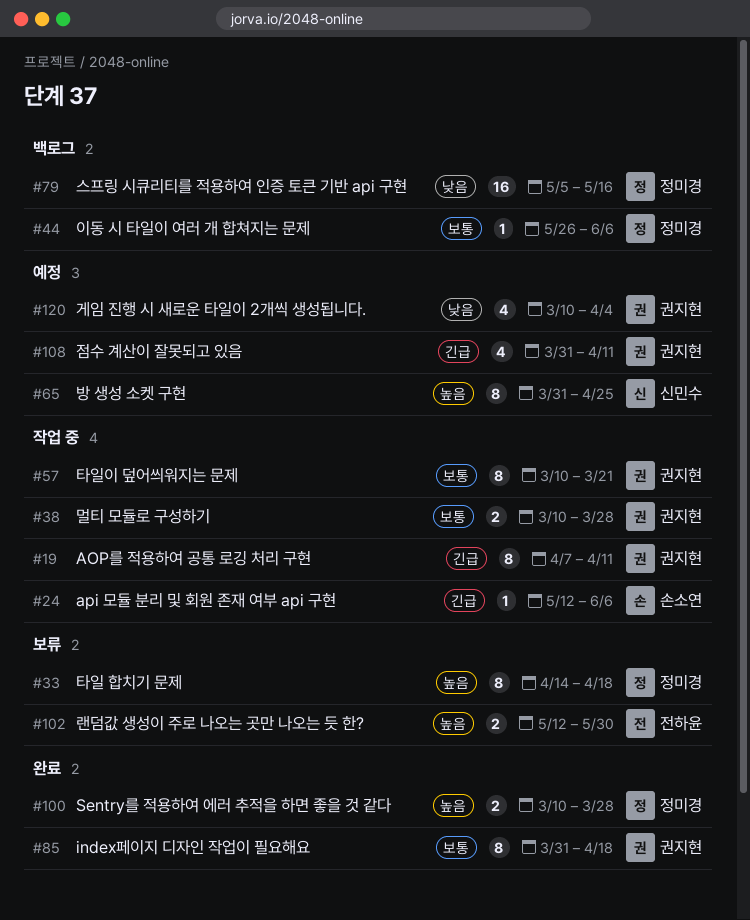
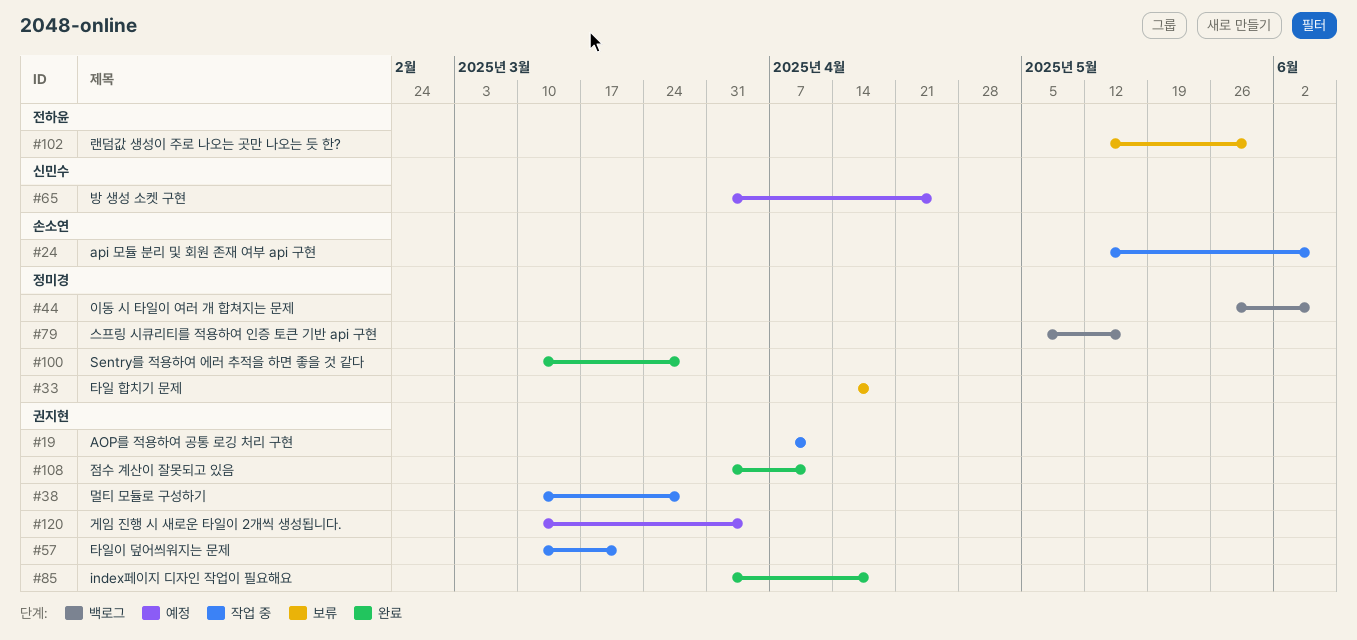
#108, status: 예정 -> 완료

